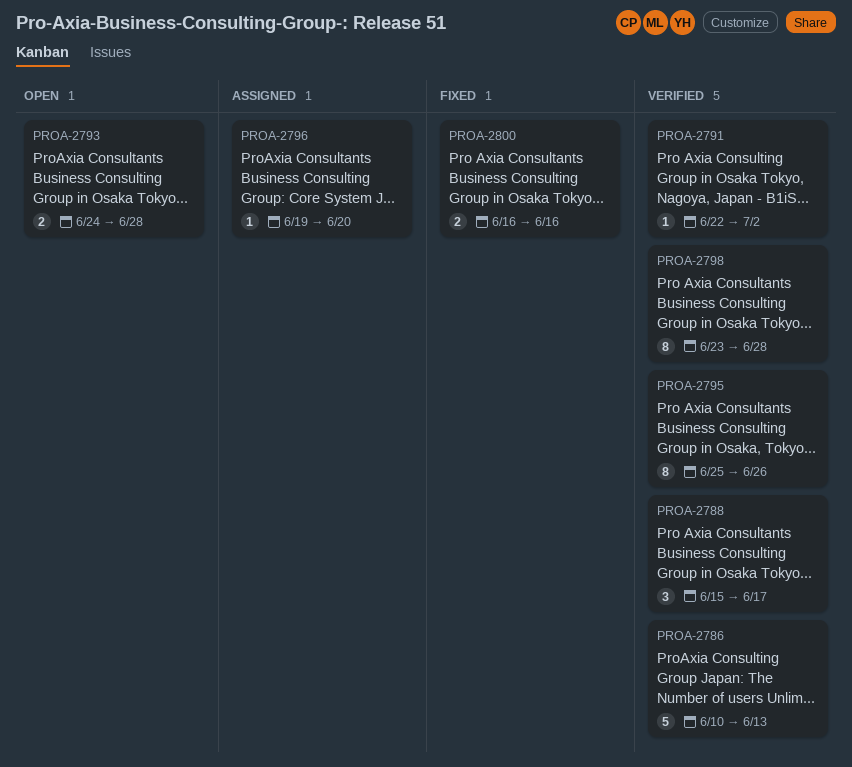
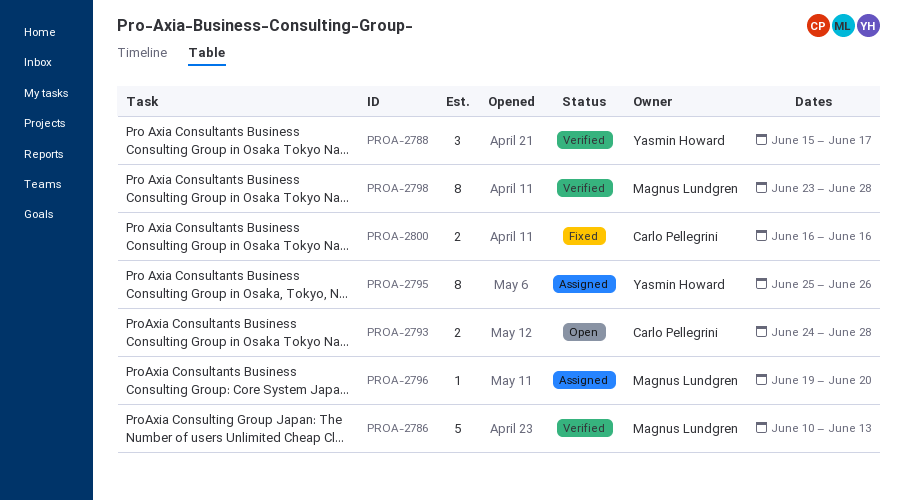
PROA-2791: present -> none
PROA-2795, status: Verified -> Assigned

